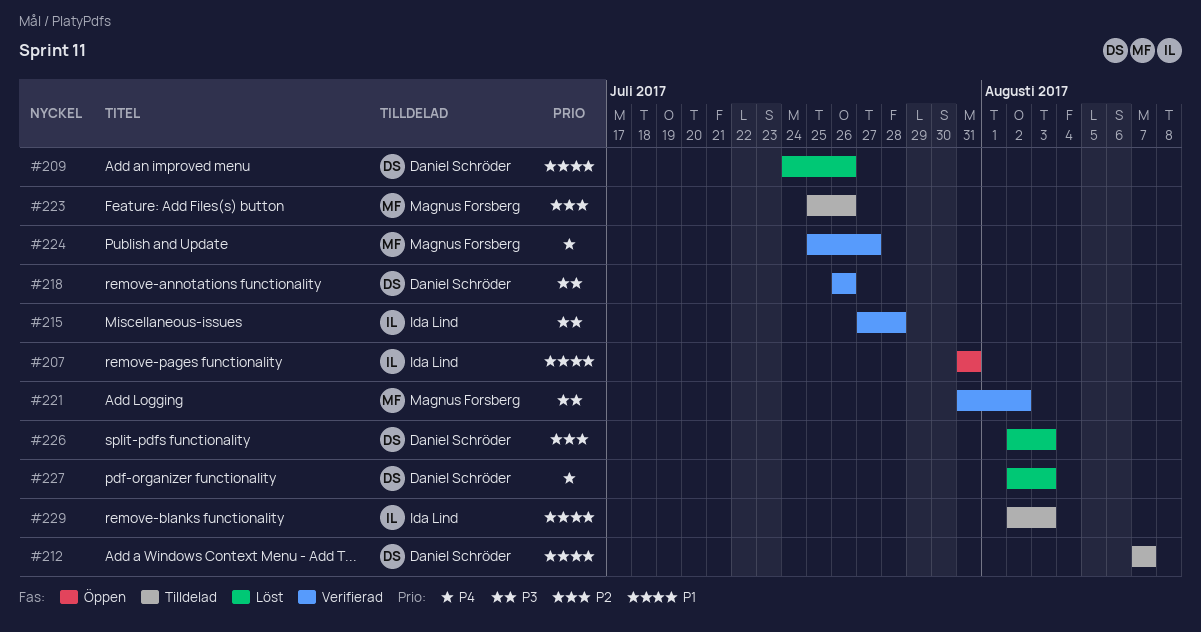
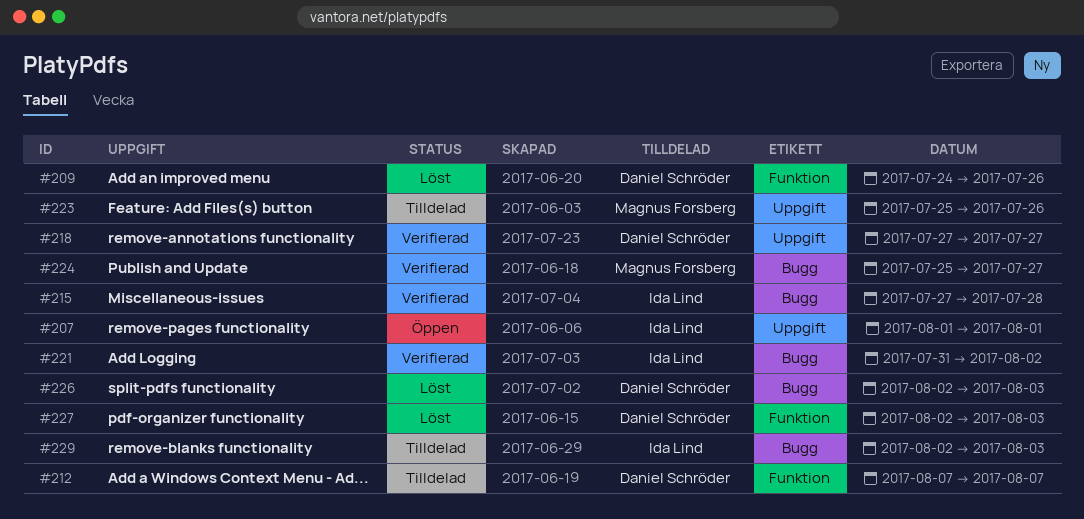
#207, start: Jul 31 -> Aug 1
#207, due: Jul 31 -> Aug 1
#218, start: Jul 26 -> Jul 27
#218, due: Jul 26 -> Jul 27
#221, owner: Magnus Forsberg -> Ida Lind

